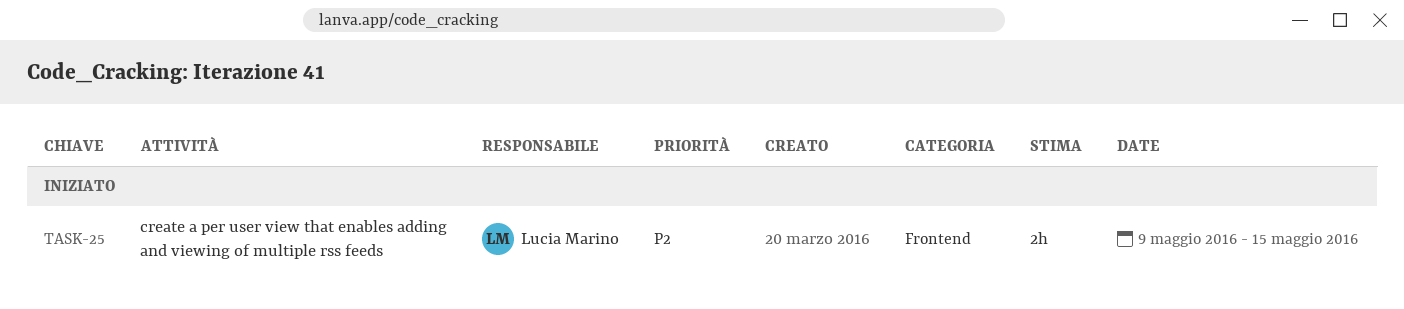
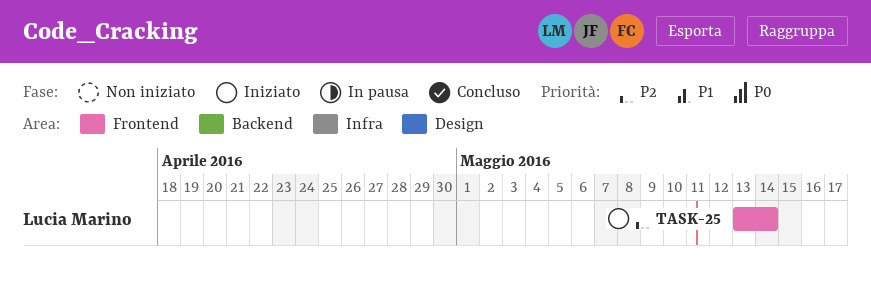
TASK-25, start: May 9 -> May 13
TASK-25, due: May 15 -> May 14

